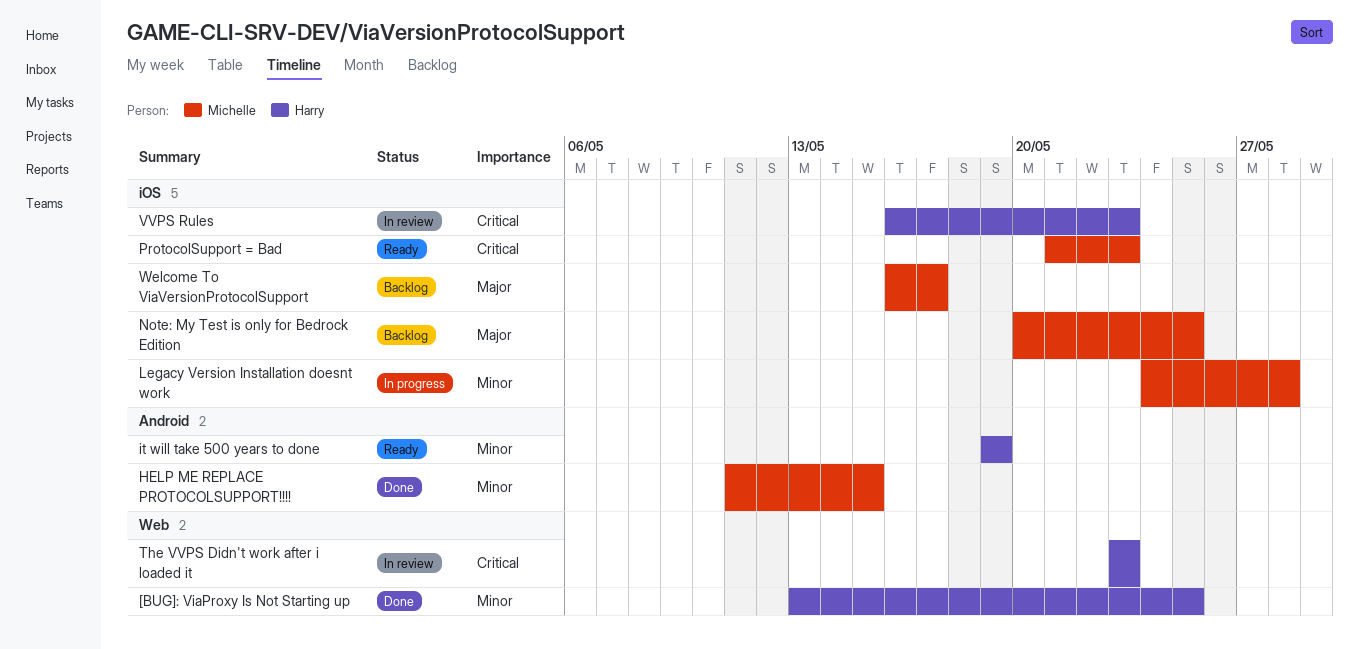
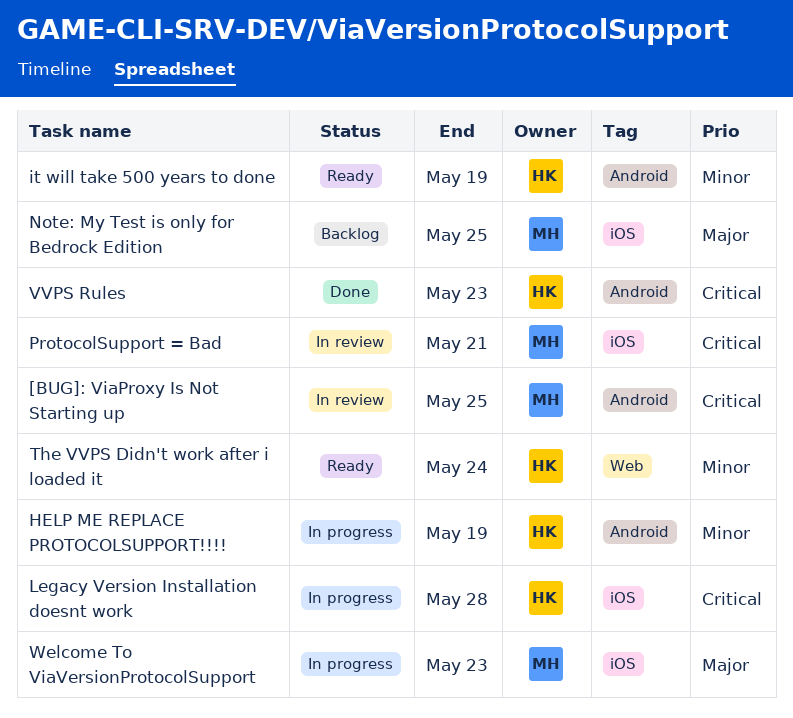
[BUG]: ViaProxy Is Not Starting up, status: Done -> In review
[BUG]: ViaProxy Is Not Starting up, owner: Harry -> Michelle
[BUG]: ViaProxy Is Not Starting up, priority: Minor -> Critical
[BUG]: ViaProxy Is Not Starting up, label: Web -> Android
HELP ME REPLACE PROTOCOLSUPPORT!!!!, status: Done -> In progress
HELP ME REPLACE PROTOCOLSUPPORT!!!!, owner: Michelle -> Harry
HELP ME REPLACE PROTOCOLSUPPORT!!!!, due: May 15 -> May 19
Legacy Version Installation doesnt work, owner: Michelle -> Harry
Legacy Version Installation doesnt work, priority: Minor -> Critical
ProtocolSupport = Bad, status: Ready -> In review
ProtocolSupport = Bad, due: May 23 -> May 21
The VVPS Didn't work after i loaded it, status: In review -> Ready
The VVPS Didn't work after i loaded it, priority: Critical -> Minor
The VVPS Didn't work after i loaded it, due: May 23 -> May 24
VVPS Rules, status: In review -> Done
VVPS Rules, label: iOS -> Android
Welcome To ViaVersionProtocolSupport, status: Backlog -> In progress
Welcome To ViaVersionProtocolSupport, due: May 17 -> May 23

